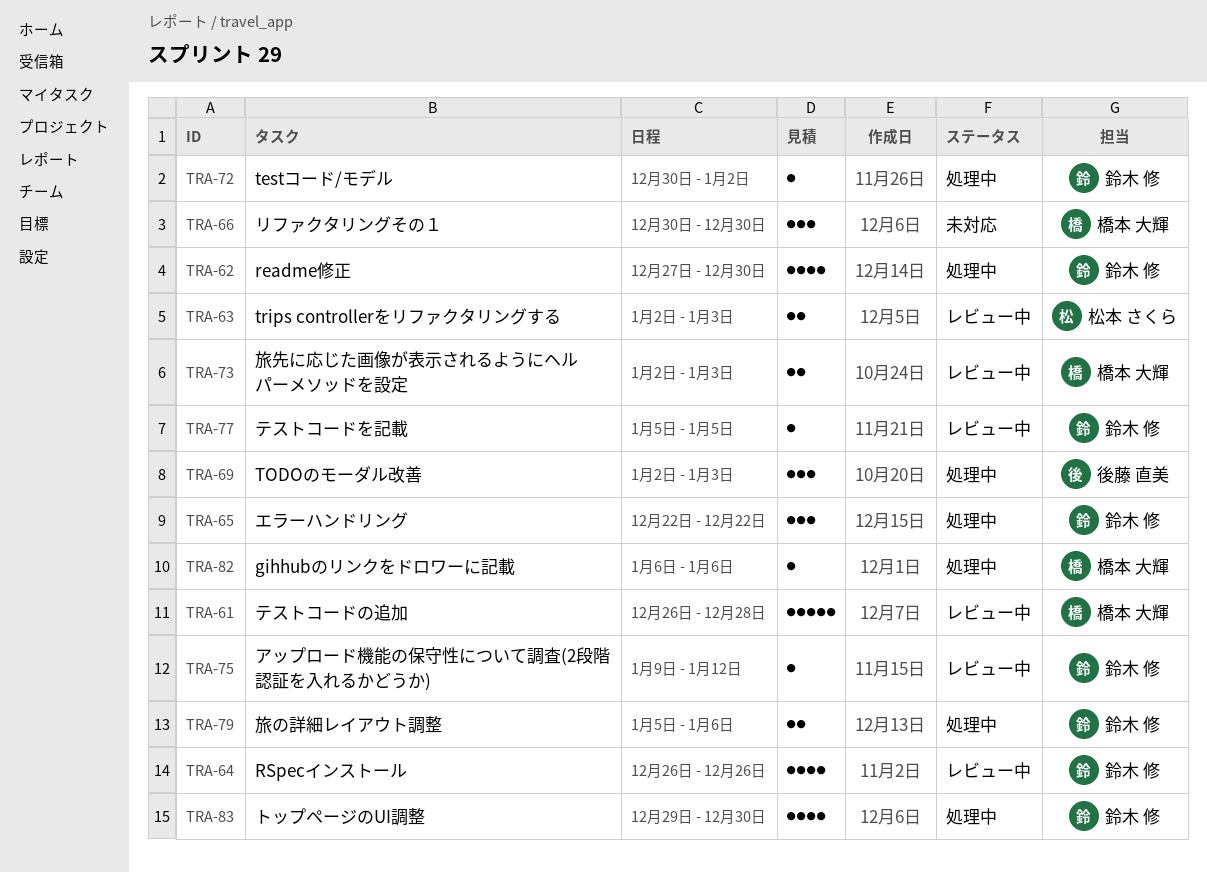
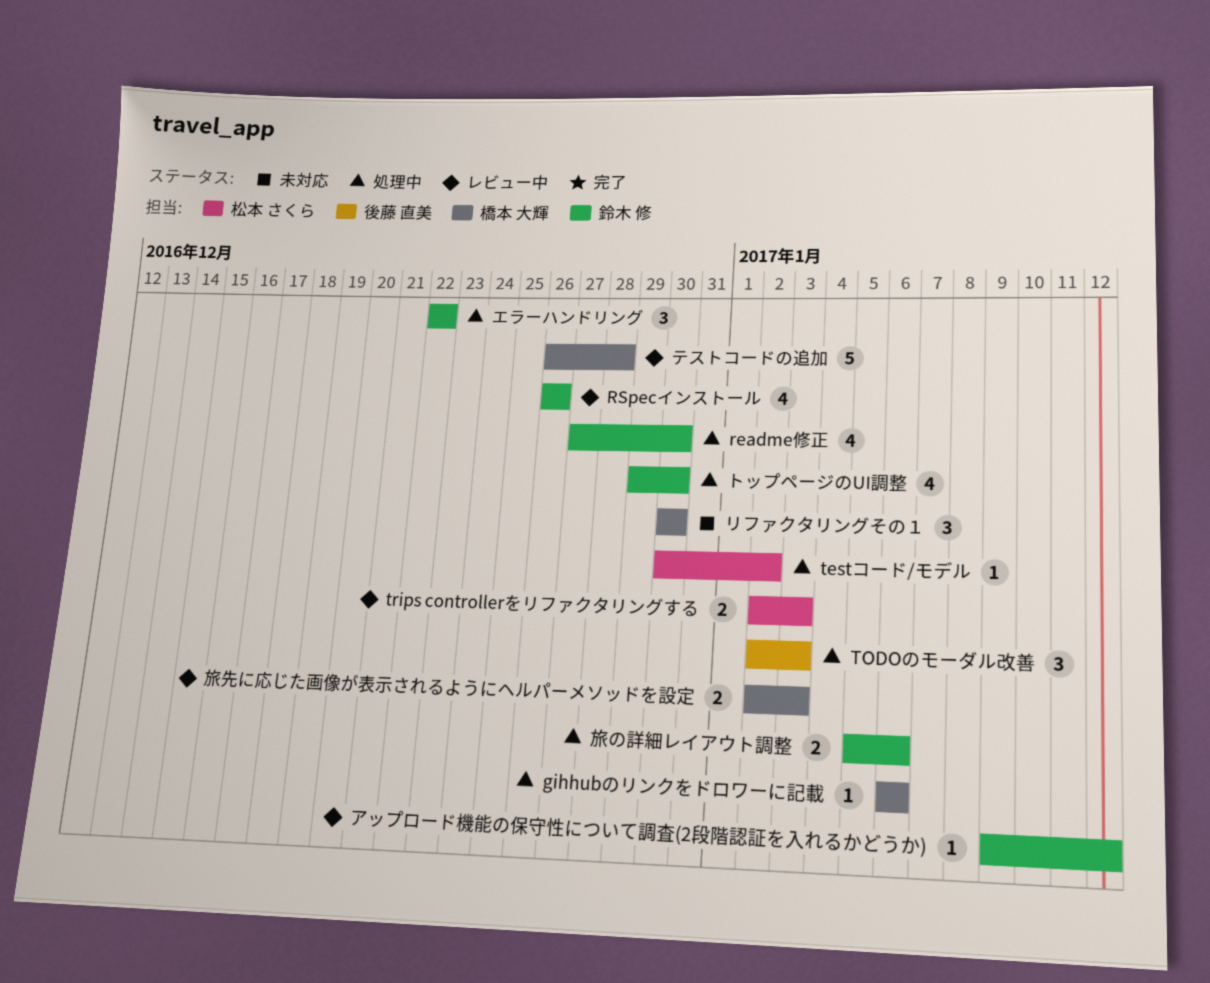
testコード/モデル, owner: 鈴木 修 -> 松本 さくら
テストコードを記載: present -> none

